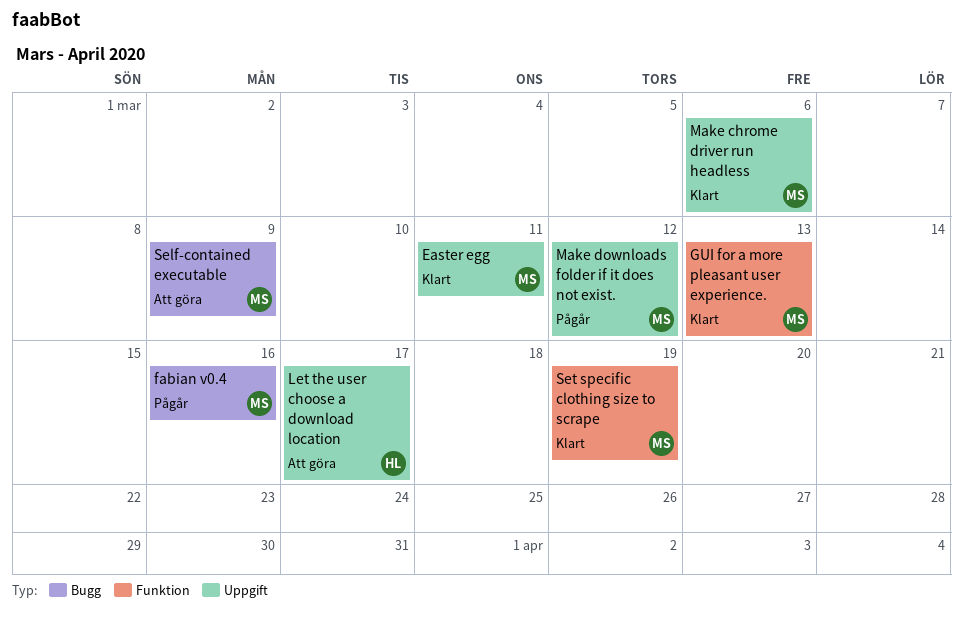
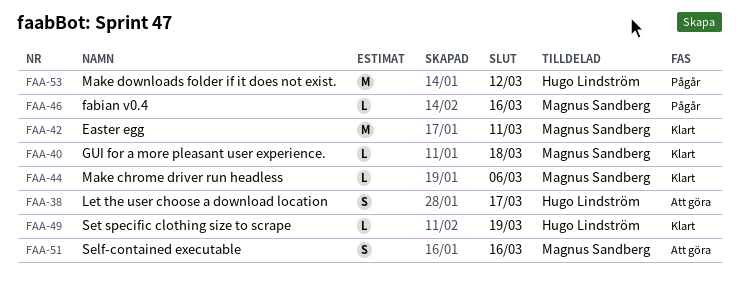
GUI for a more pleasant user experience., due: Mar 13 -> Mar 18
Make downloads folder if it does not exist., owner: Magnus Sandberg -> Hugo Lindström
Self-contained executable, due: Mar 9 -> Mar 16
Set specific clothing size to scrape, owner: Magnus Sandberg -> Hugo Lindström

